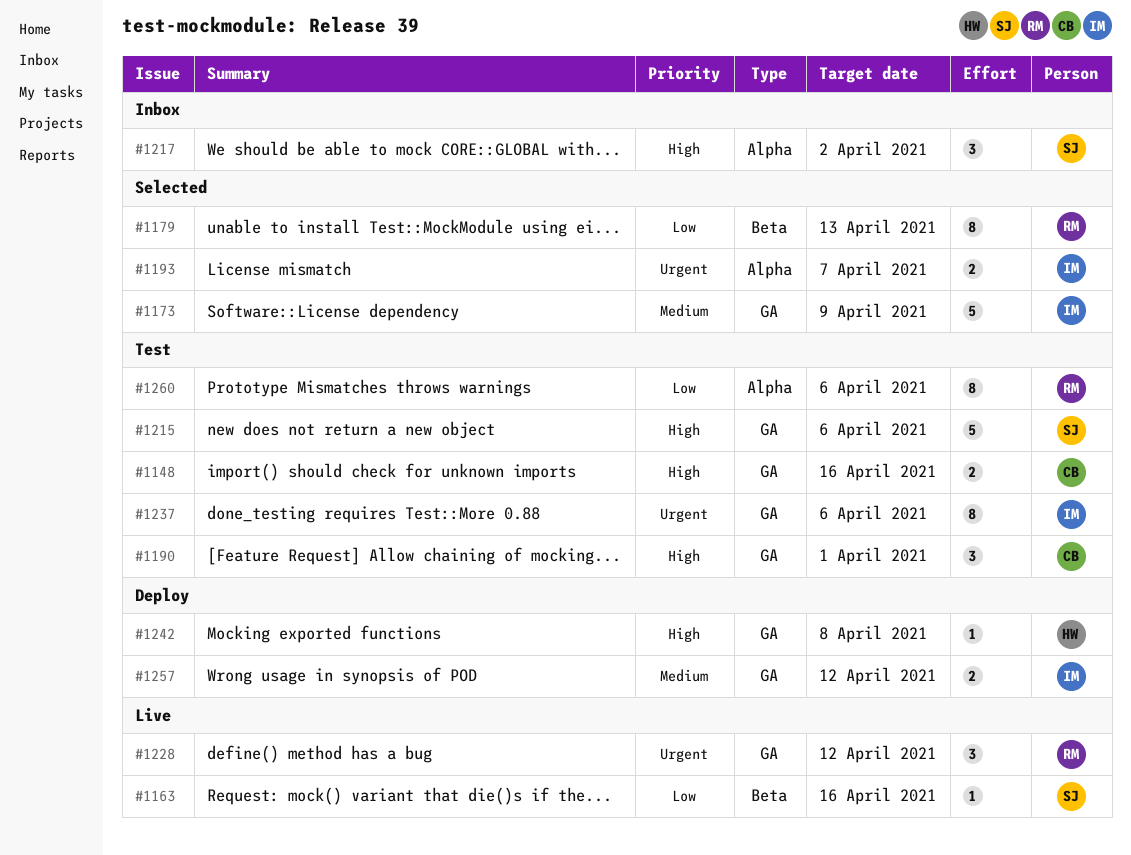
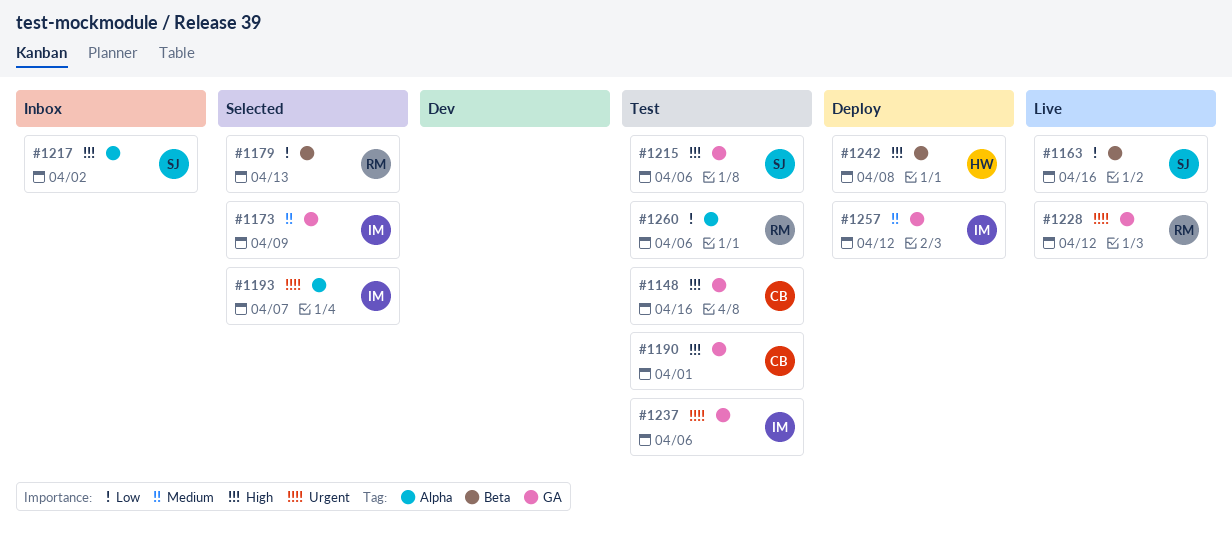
#1242, label: GA -> Beta

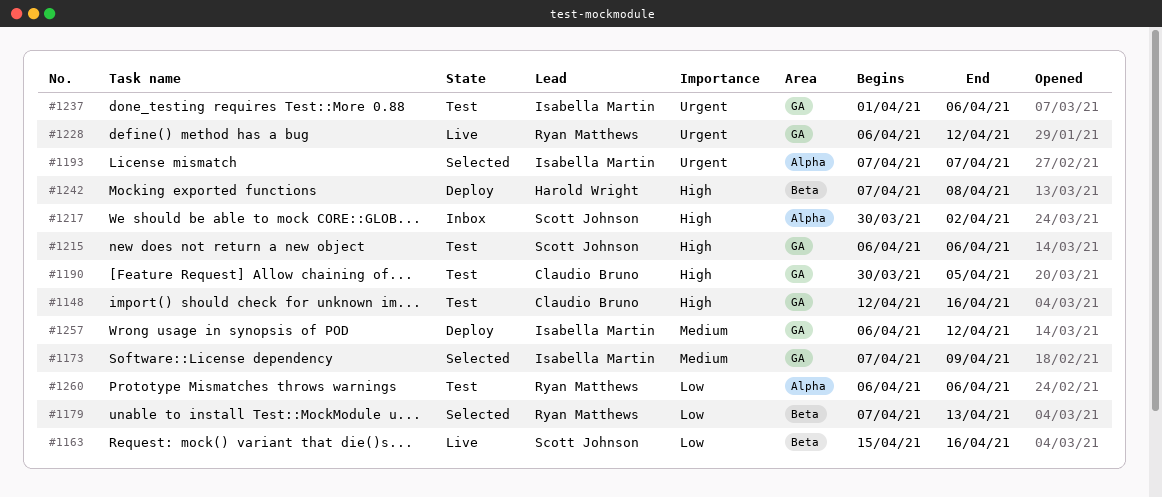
#1190, due: Apr 1 -> Apr 5

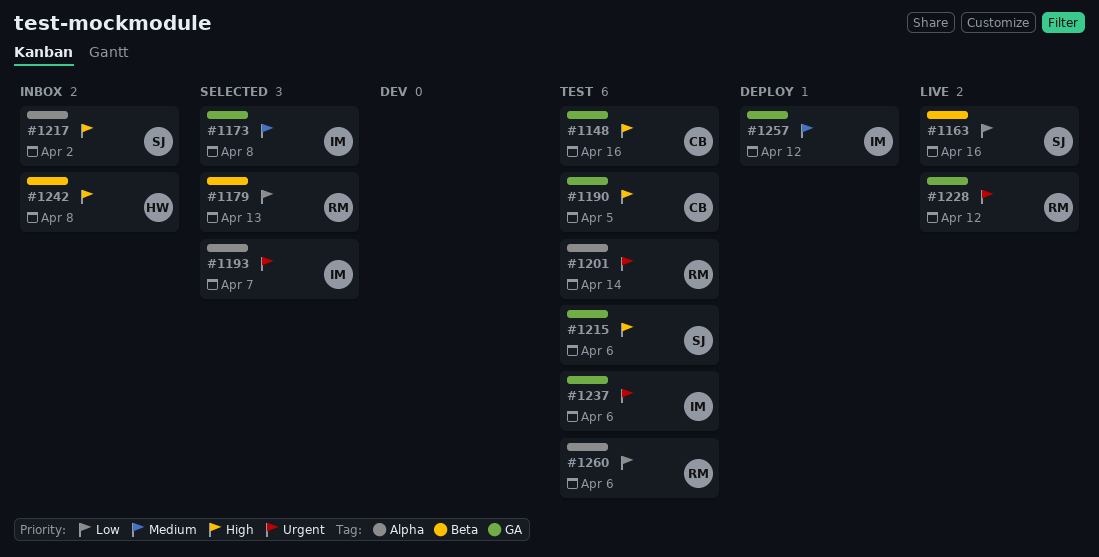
#1173, due: Apr 9 -> Apr 8
#1201: none -> present
#1242, status: Deploy -> Inbox

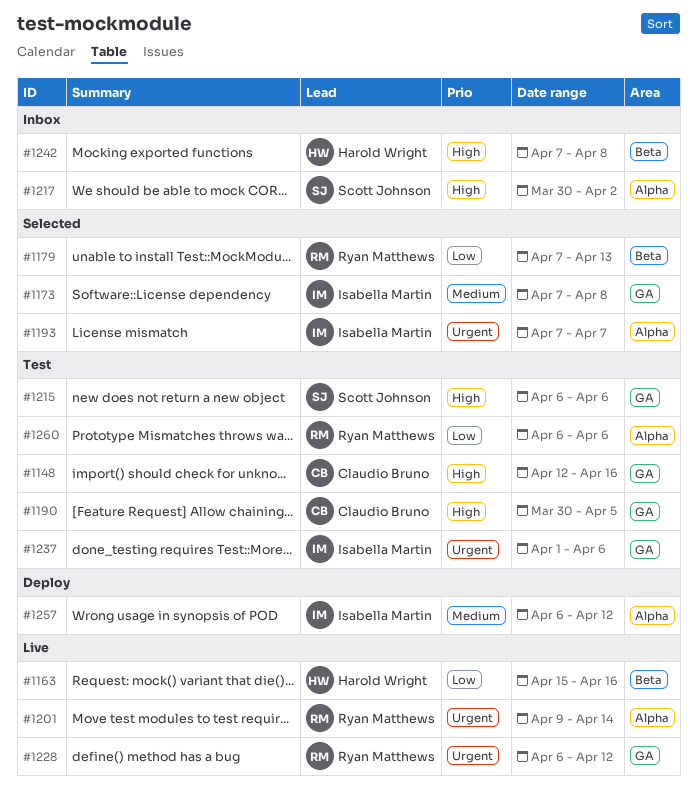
#1163, owner: Scott Johnson -> Harold Wright
#1201, status: Test -> Live
#1257, label: GA -> Alpha

